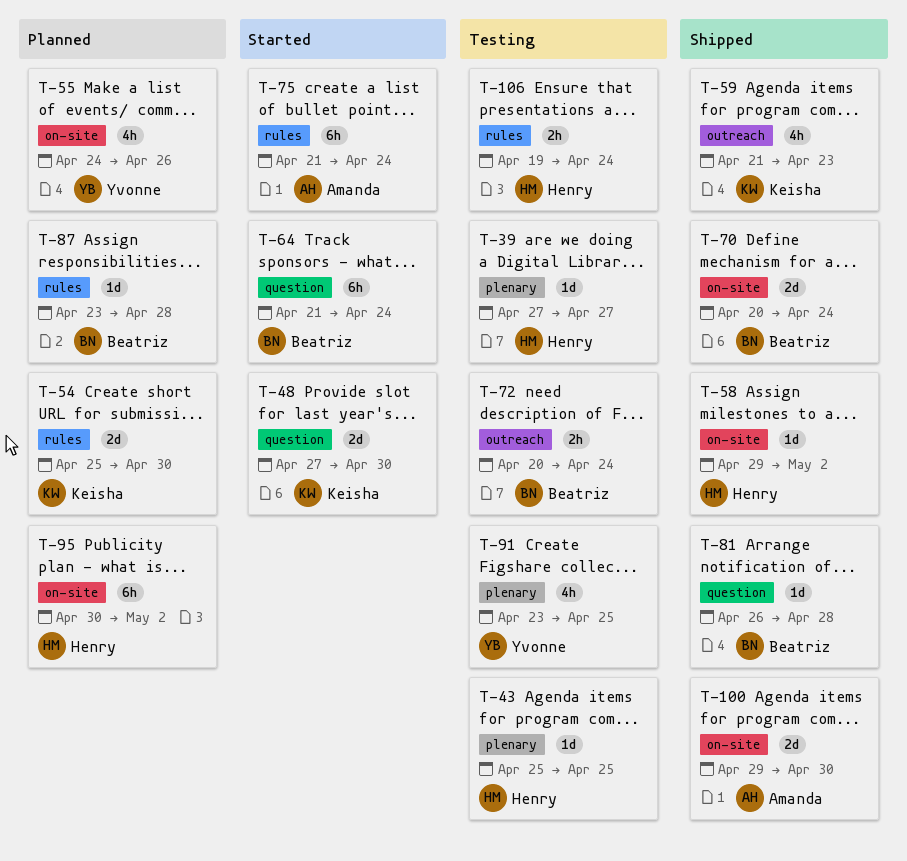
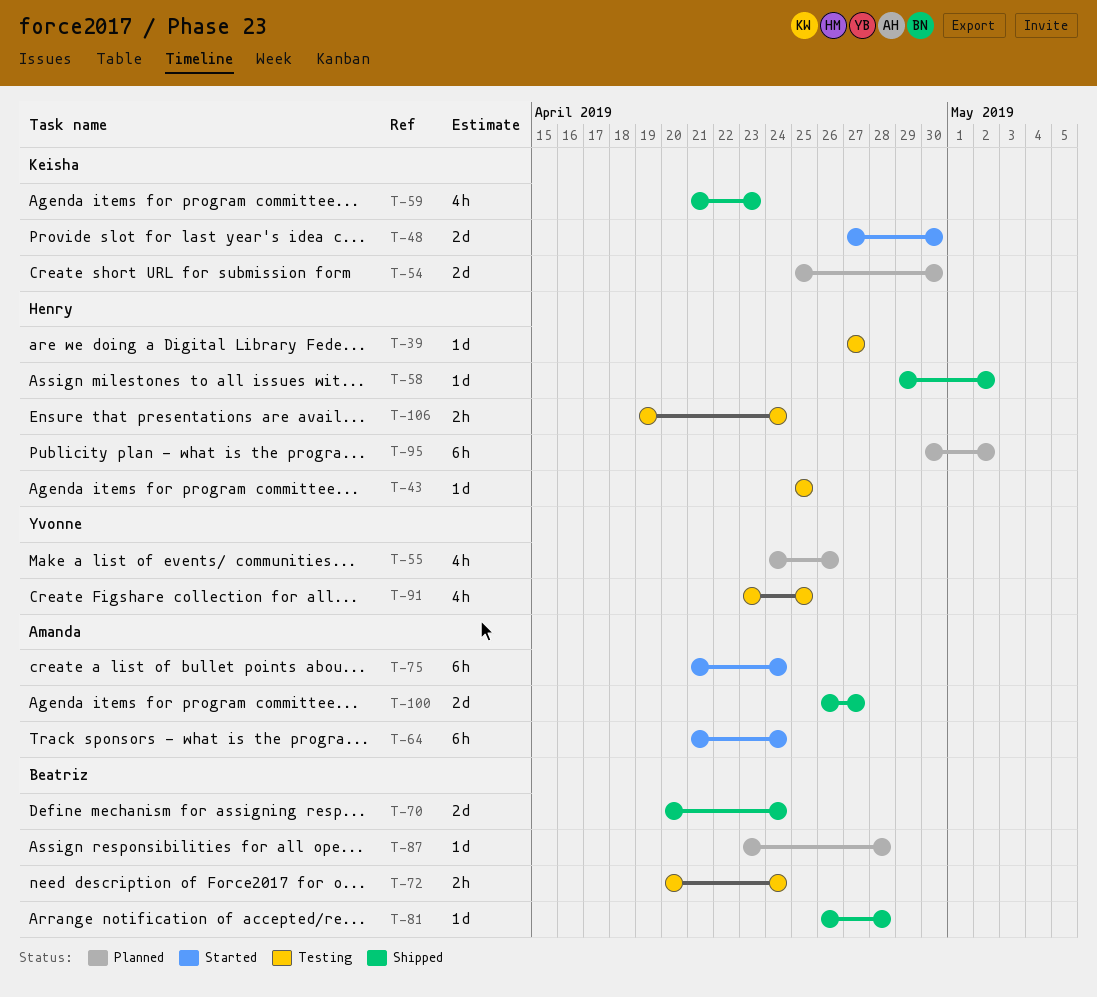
T-64, owner: Beatriz -> Amanda
T-100, start: Apr 29 -> Apr 26
T-100, due: Apr 30 -> Apr 27

